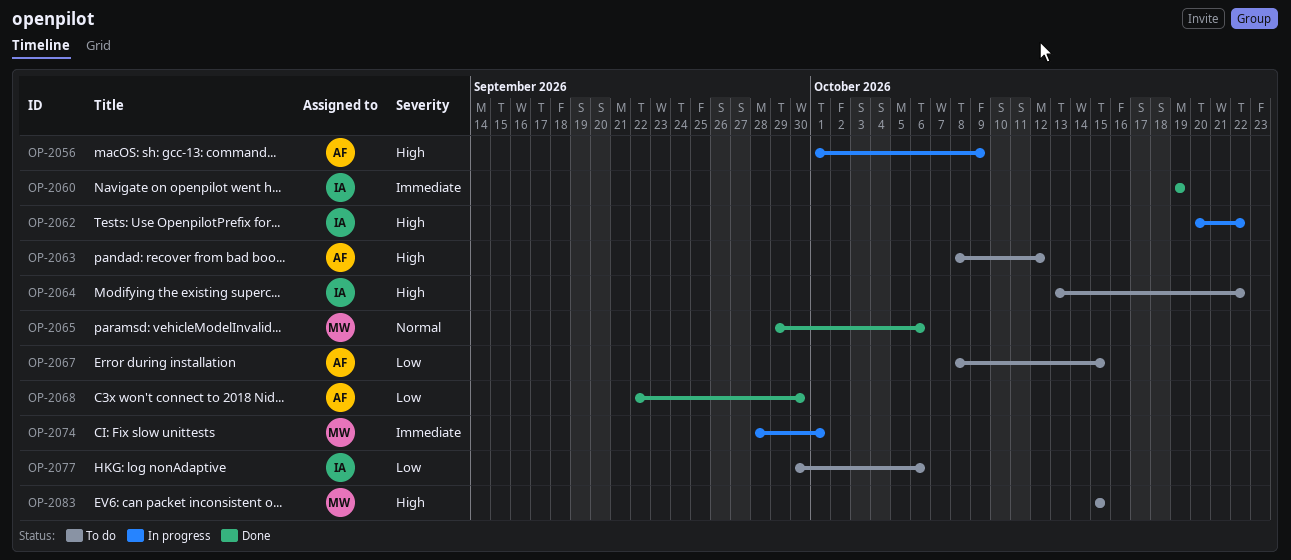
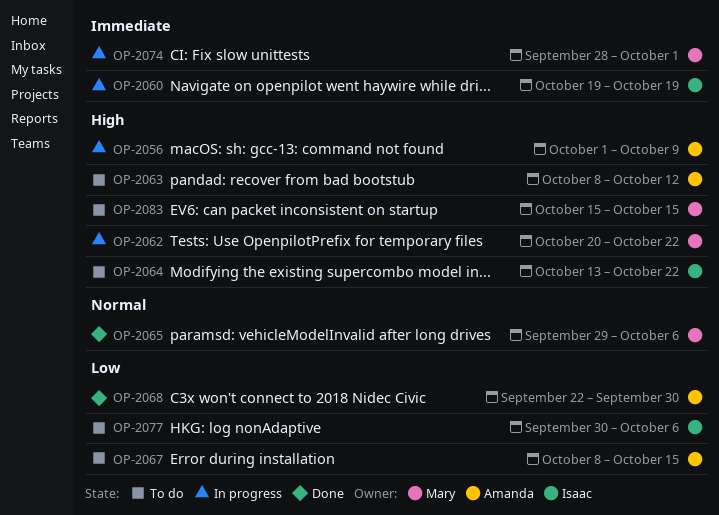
OP-2060, status: Done -> In progress
OP-2062, owner: Isaac -> Mary

